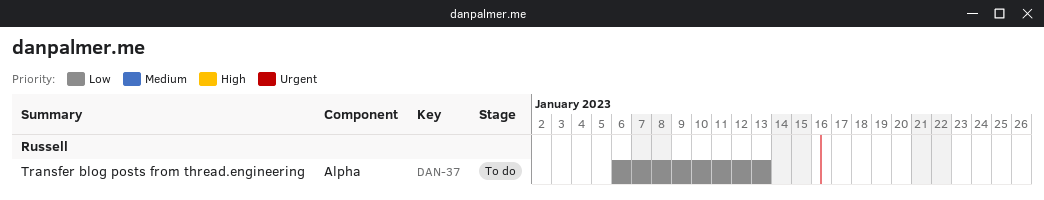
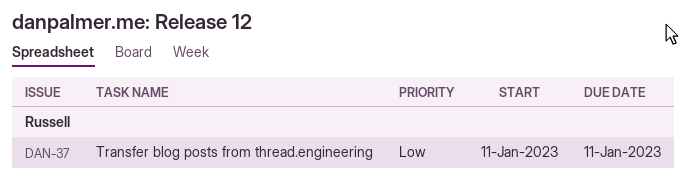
DAN-37, start: Jan 6 -> Jan 11
DAN-37, due: Jan 13 -> Jan 11

